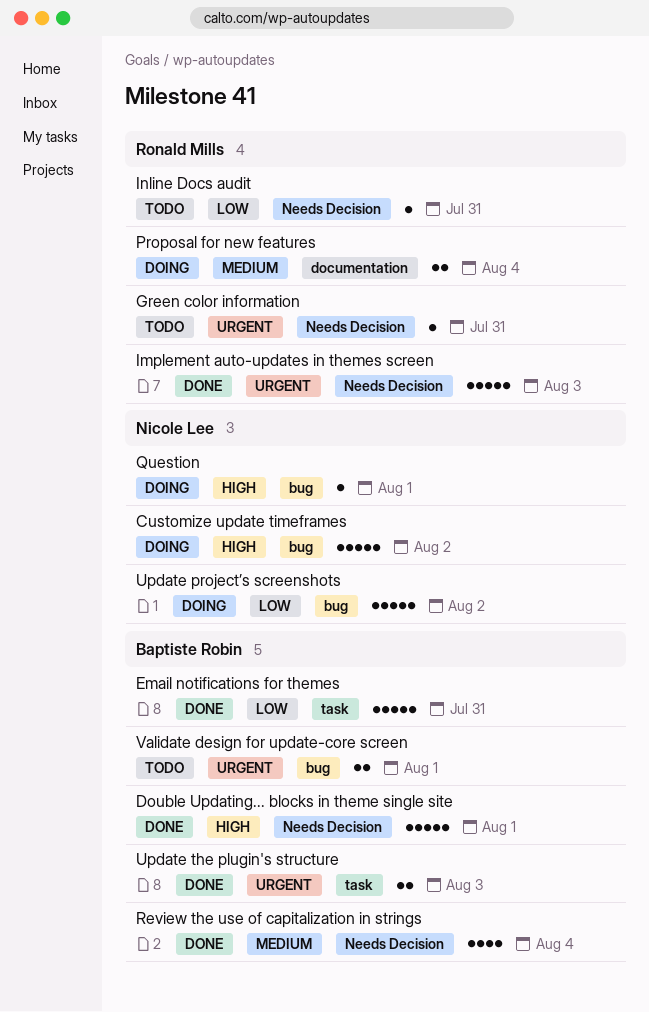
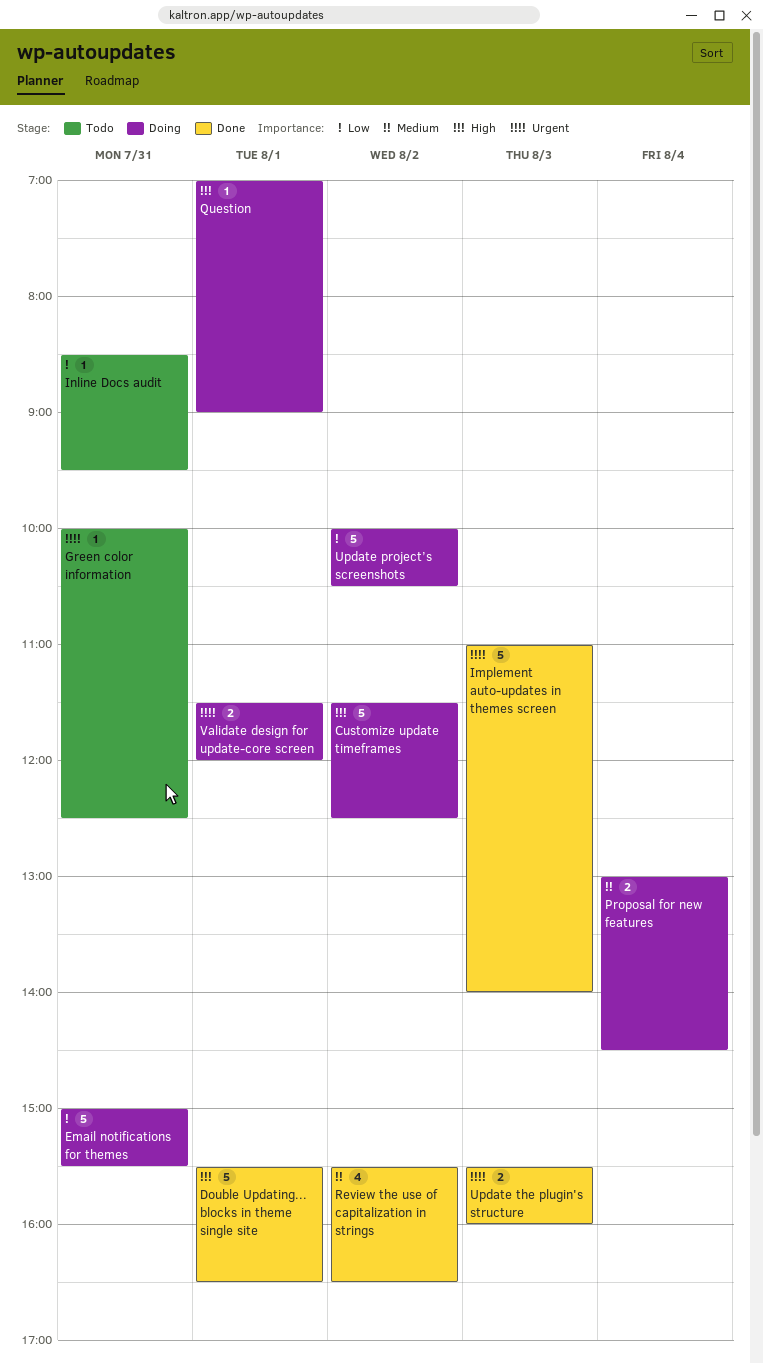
Email notifications for themes, status: Done -> Doing
Review the use of capitalization in strings, day: Aug 4 -> Aug 2
Validate design for update-core screen, status: Todo -> Doing

